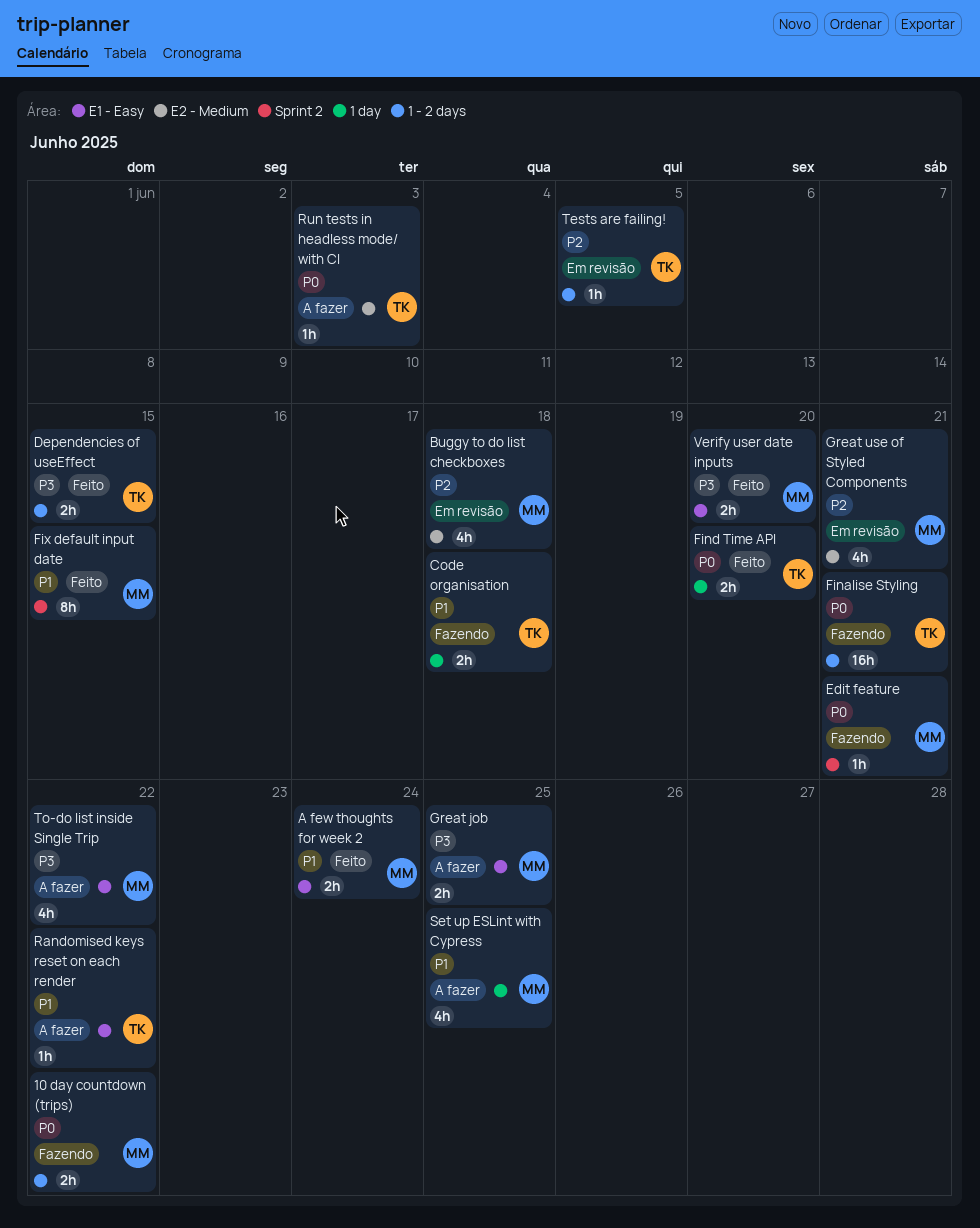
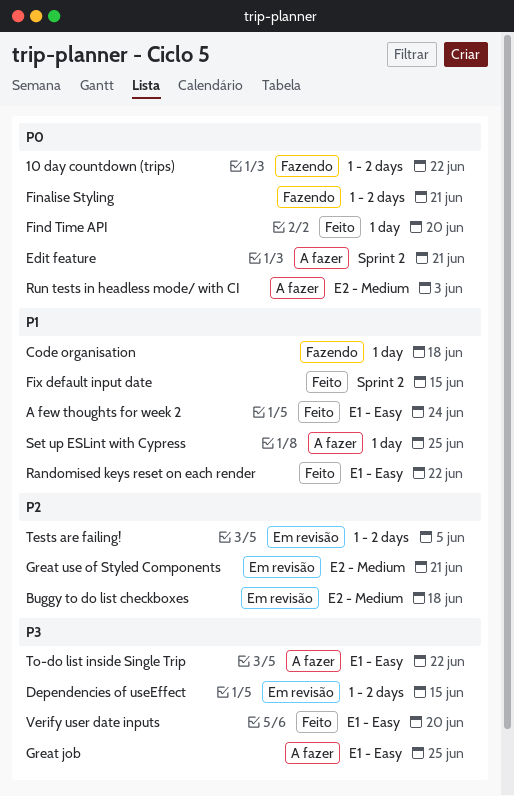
Dependencies of useEffect, status: Feito -> Em revisão
Edit feature, status: Fazendo -> A fazer
Randomised keys reset on each render, status: A fazer -> Feito

